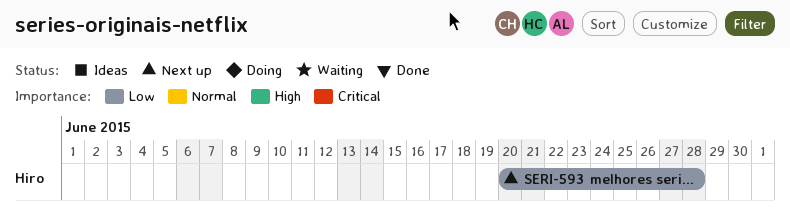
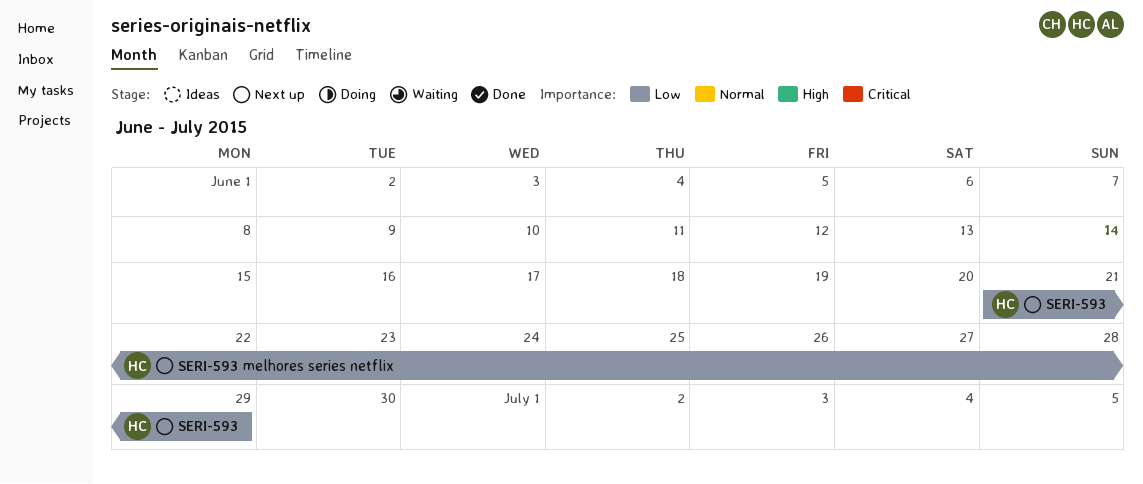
SERI-593, start: Jun 20 -> Jun 21
SERI-593, due: Jun 28 -> Jun 29

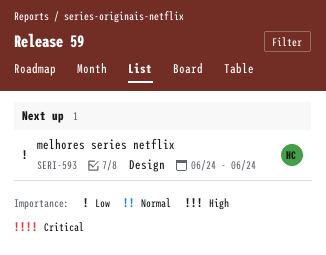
SERI-593, start: Jun 21 -> Jun 24
SERI-593, due: Jun 29 -> Jun 24

